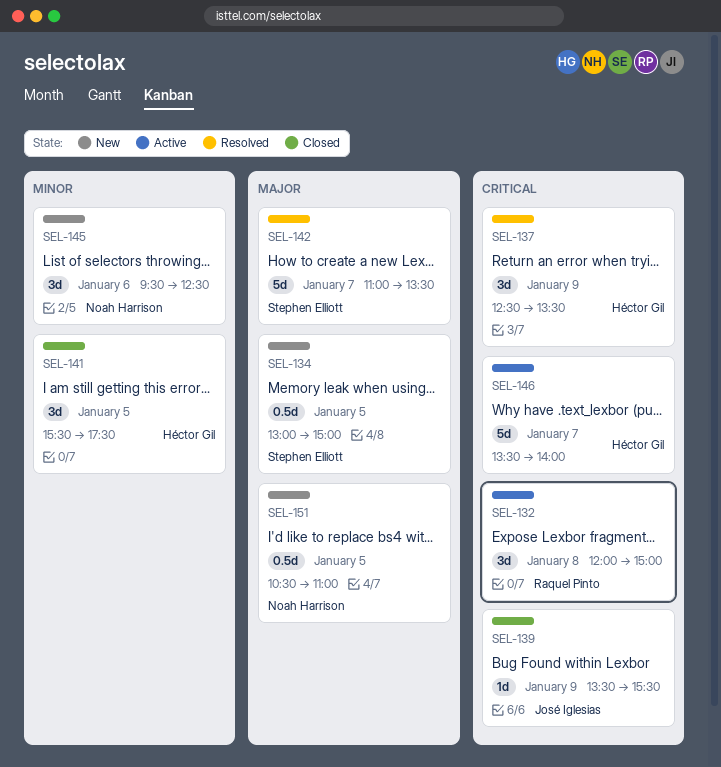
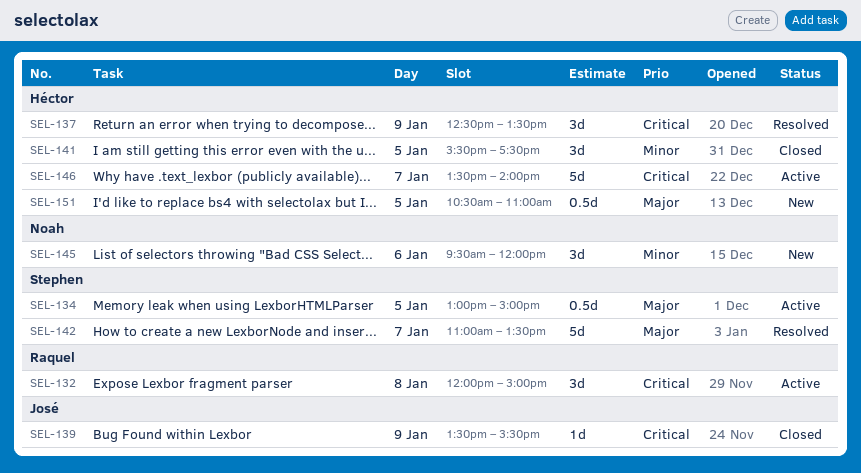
SEL-134, status: New -> Active
SEL-145, ends: 12:30 -> 12:00
SEL-151, owner: Noah Harrison -> Héctor Gil

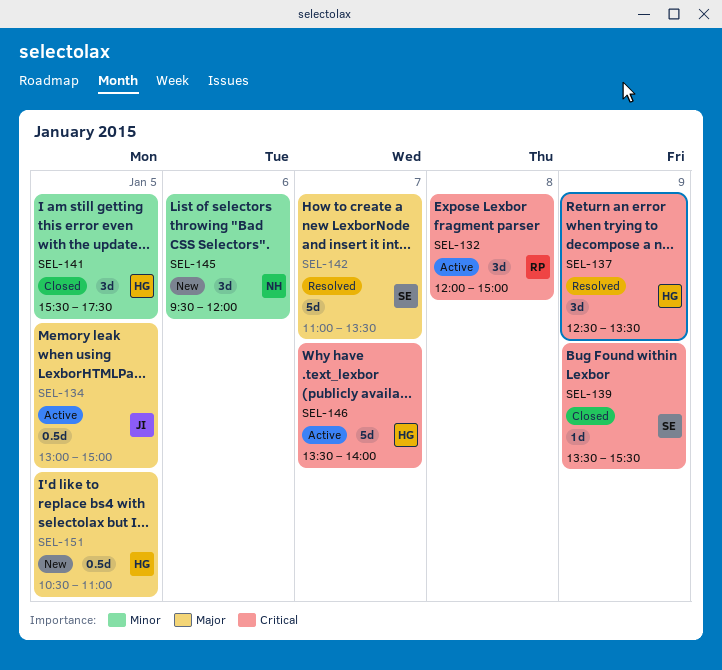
SEL-134, owner: Stephen -> José
SEL-139, owner: José -> Stephen

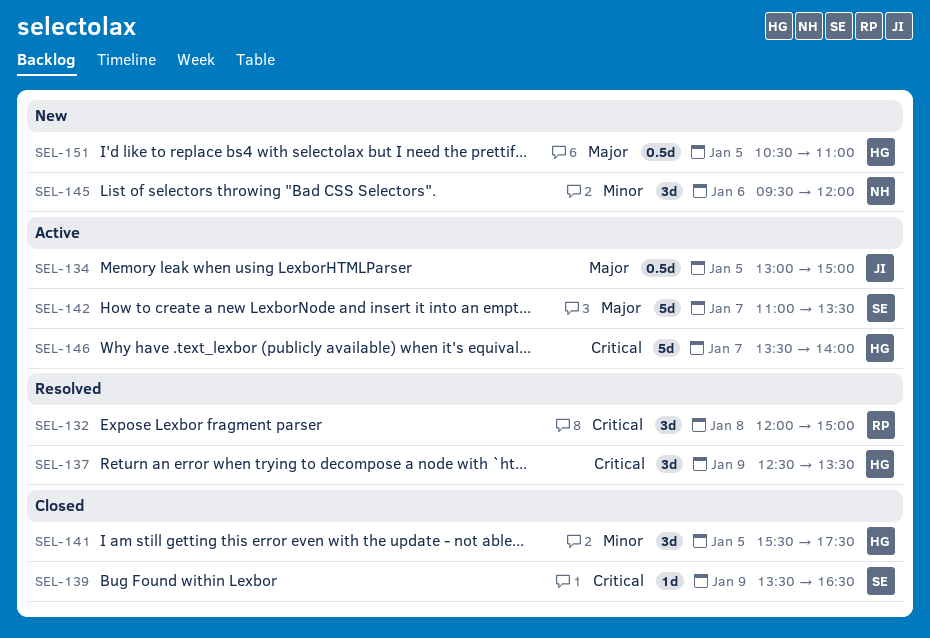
SEL-132, status: Active -> Resolved
SEL-139, ends: 15:30 -> 16:30
SEL-142, status: Resolved -> Active

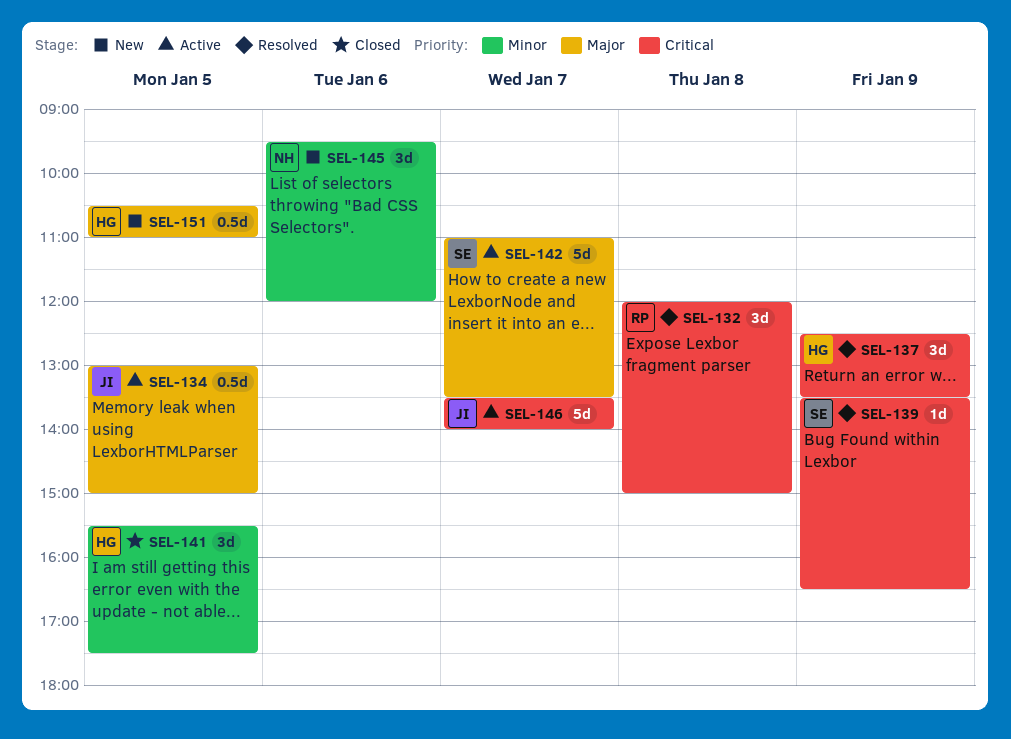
SEL-139, status: Closed -> Resolved
SEL-146, owner: HG -> JI

